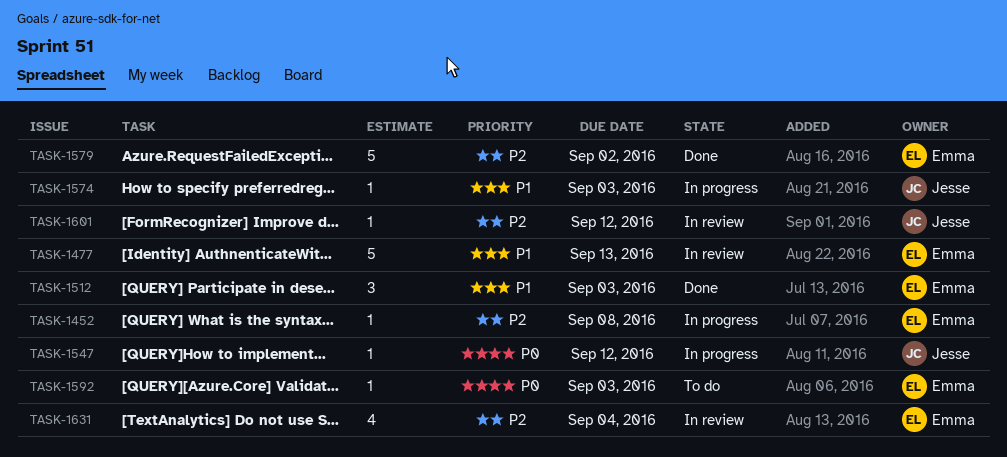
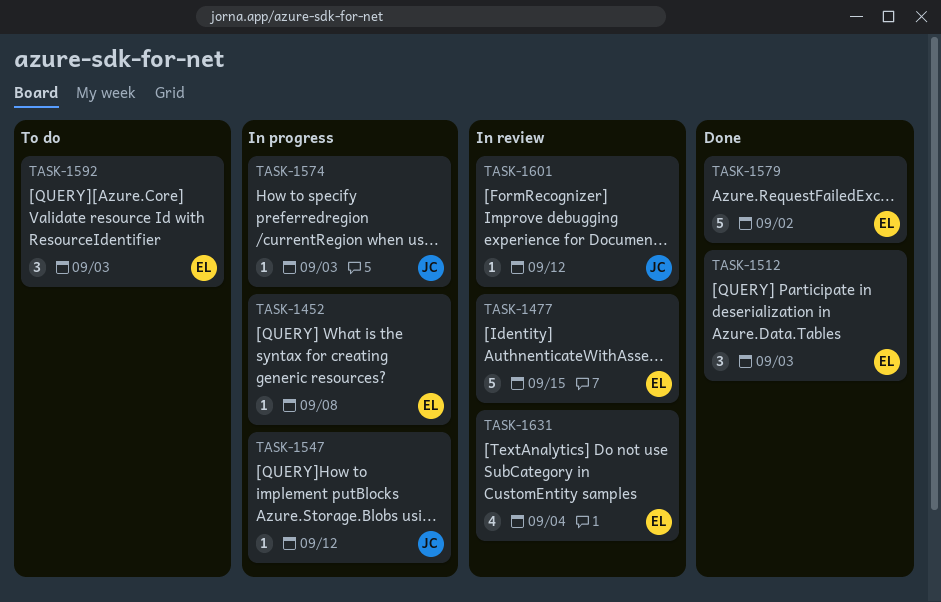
TASK-1477, due: Sep 13 -> Sep 15
TASK-1592, estimate: 1 -> 3

